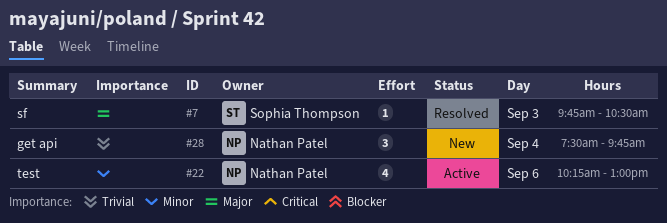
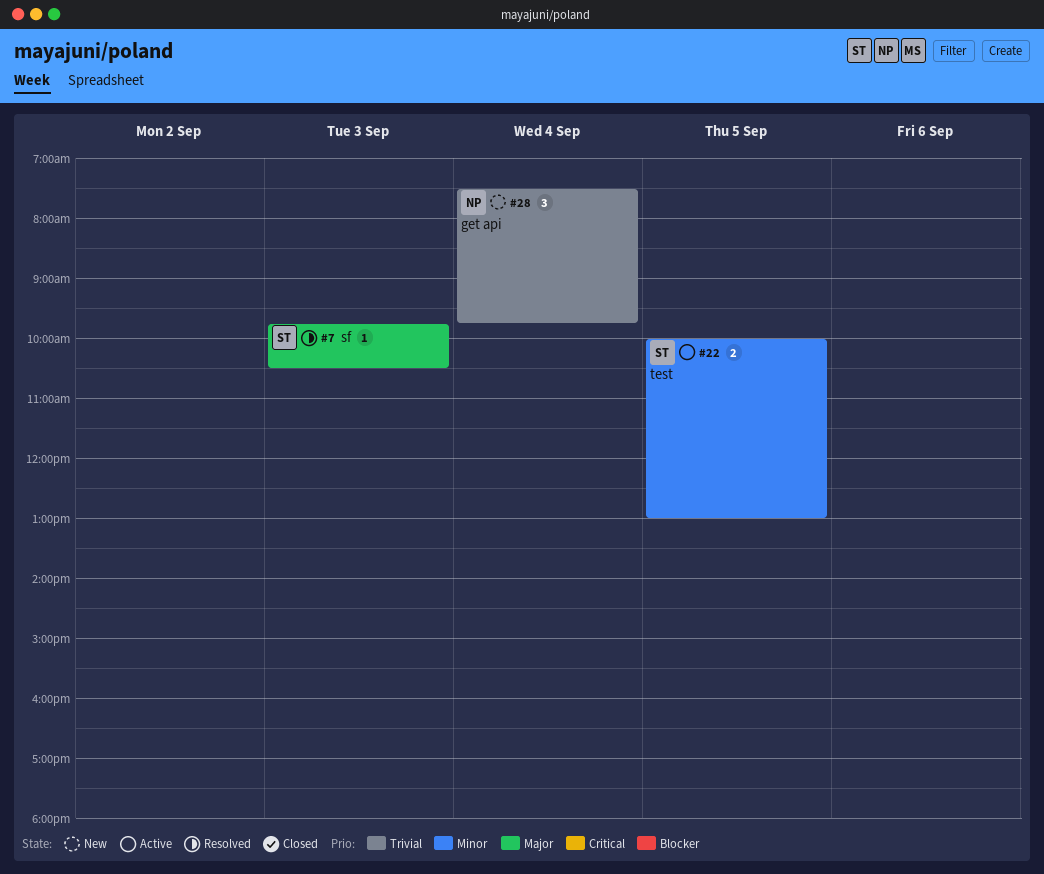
#22, owner: Nathan Patel -> Sophia Thompson
#22, estimate: 4 -> 2
#22, day: Sep 6 -> Sep 5
#22, begins: 10:15 -> 10:00

